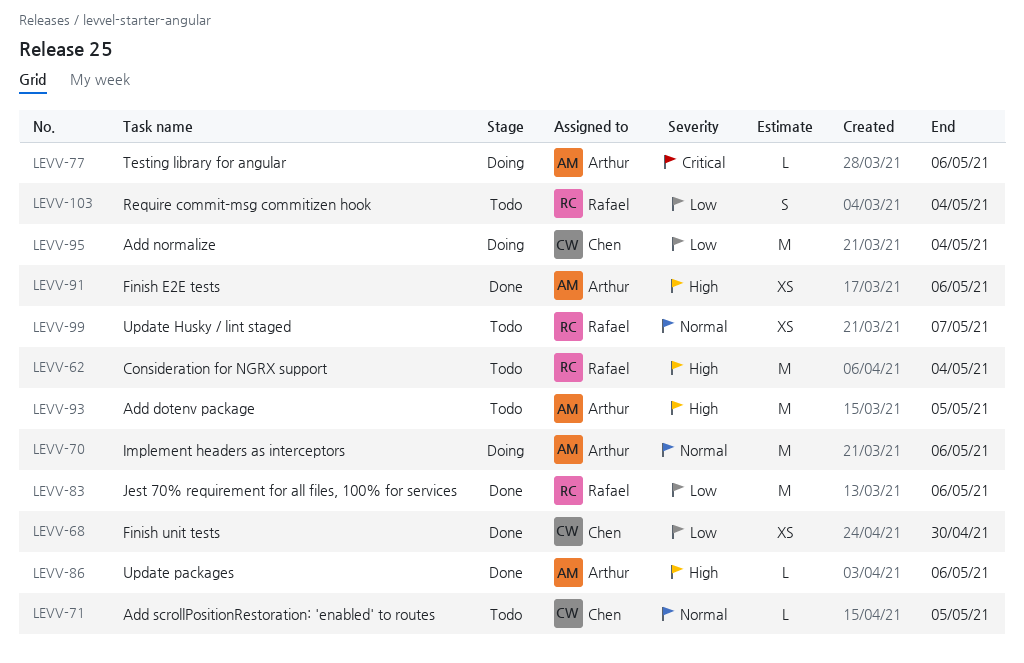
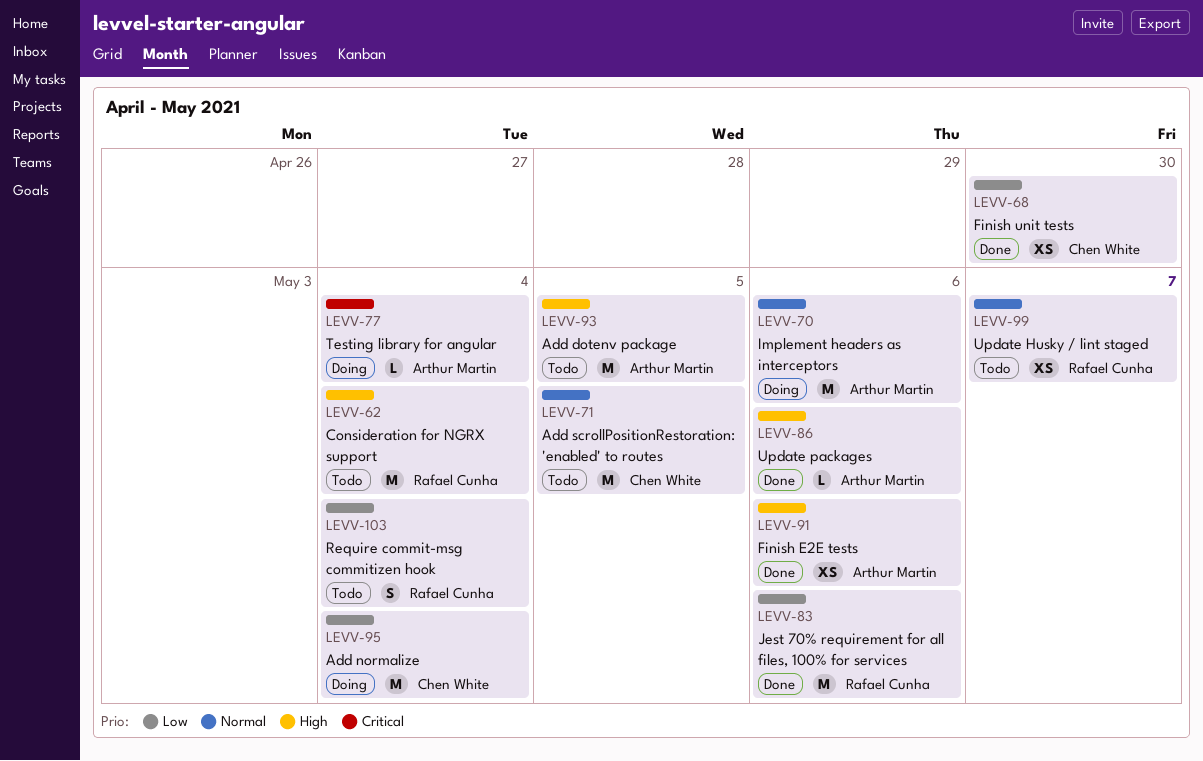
LEVV-71, estimate: L -> M
LEVV-77, due: May 6 -> May 4

